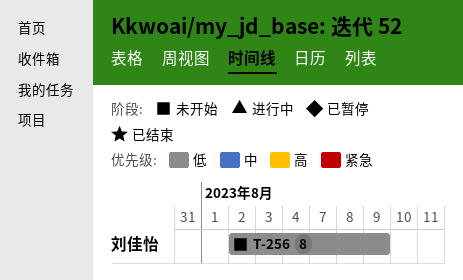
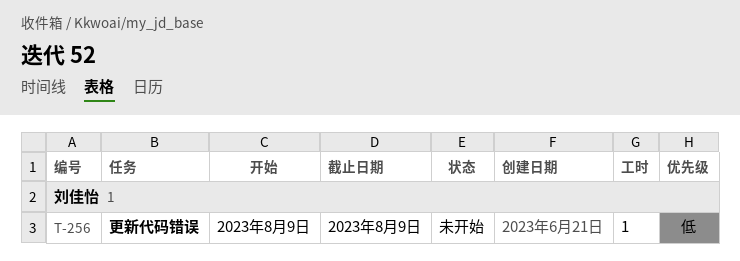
T-256, estimate: 8 -> 1
T-256, start: Aug 2 -> Aug 9

